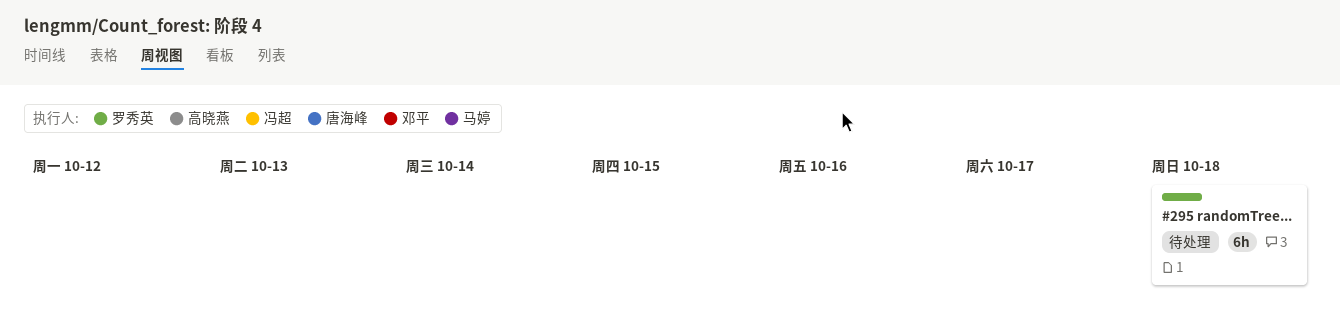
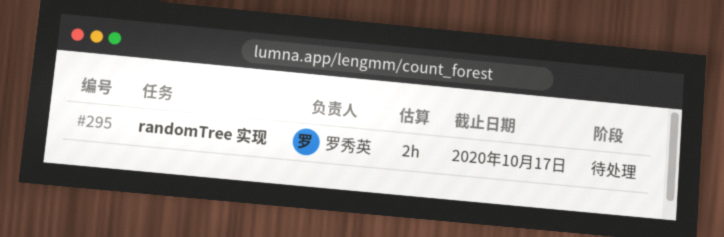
#295, estimate: 6h -> 2h
#295, due: Oct 18 -> Oct 17

